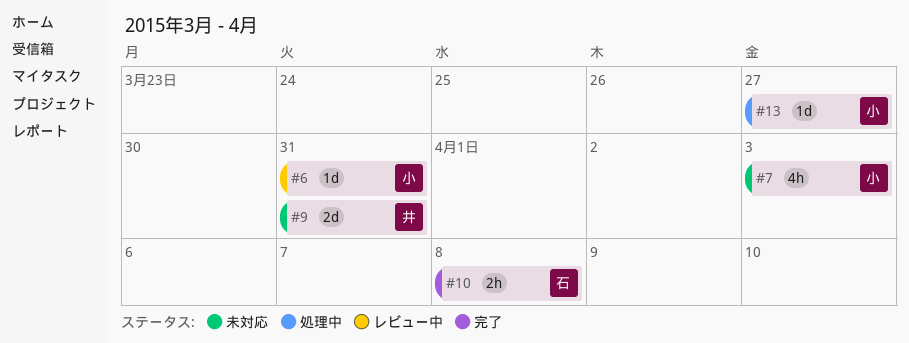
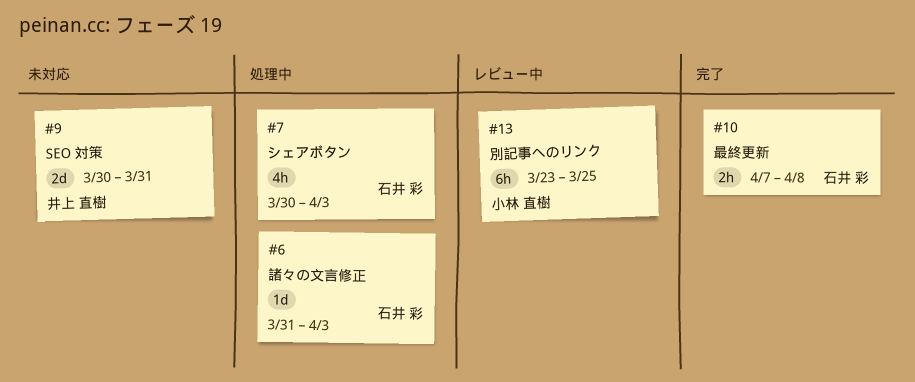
#6, status: レビュー中 -> 処理中
#6, owner: 小林 直樹 -> 石井 彩
#6, due: Mar 31 -> Apr 3
#7, status: 未対応 -> 処理中
#7, owner: 小林 直樹 -> 石井 彩
#13, status: 処理中 -> レビュー中
#13, estimate: 1d -> 6h
#13, due: Mar 27 -> Mar 25

